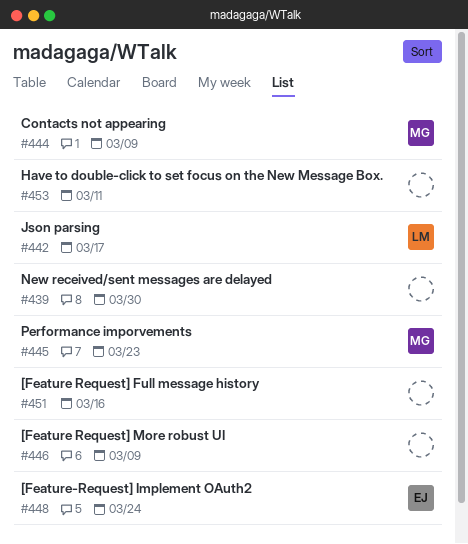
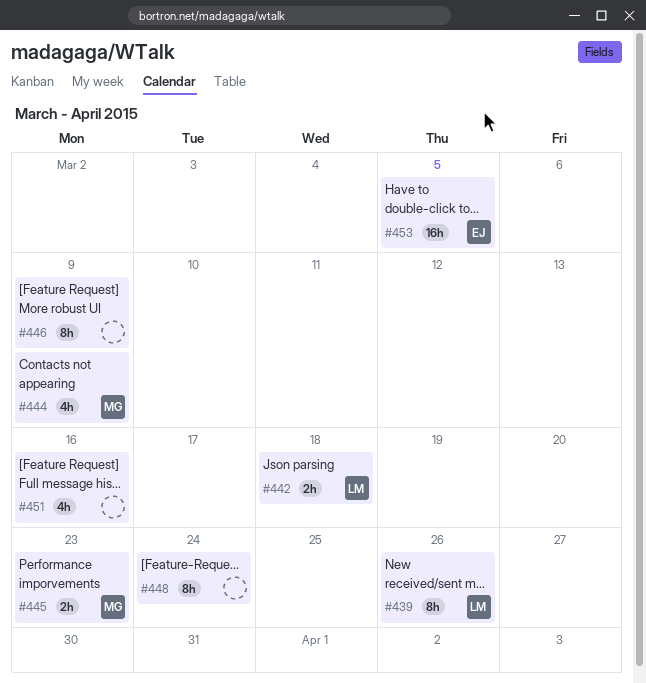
#439, owner: none -> LM
#439, due: Mar 30 -> Mar 26
#442, due: Mar 17 -> Mar 18
#448, owner: EJ -> none
#453, owner: none -> EJ
#453, due: Mar 11 -> Mar 5

